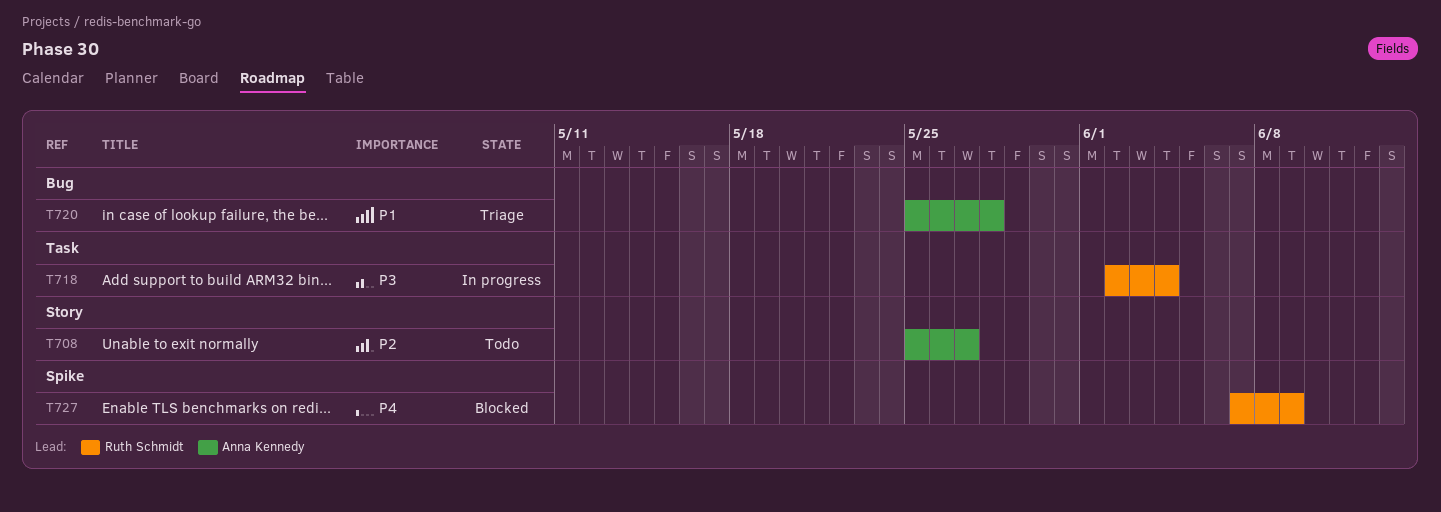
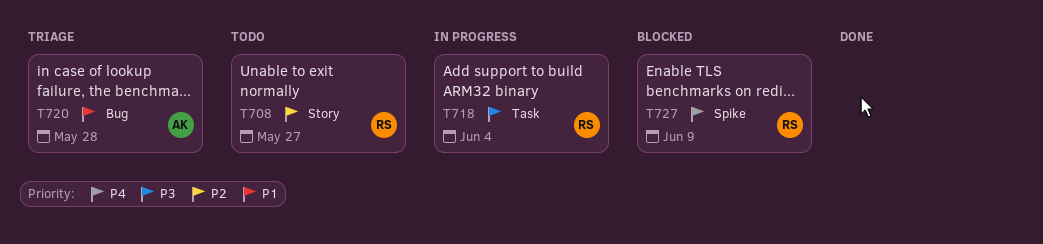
T708, owner: Anna Kennedy -> Ruth Schmidt

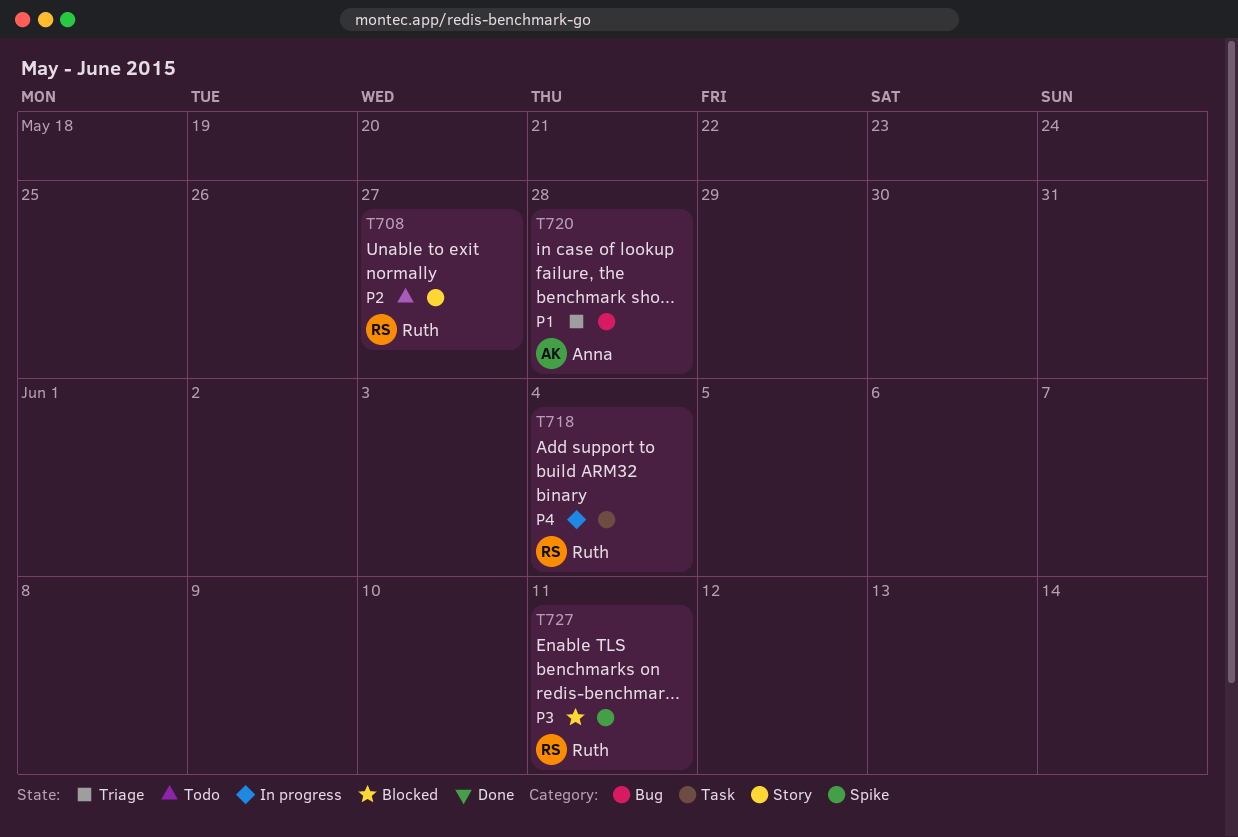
T718, priority: P3 -> P4
T727, priority: P4 -> P3
T727, due: Jun 9 -> Jun 11

